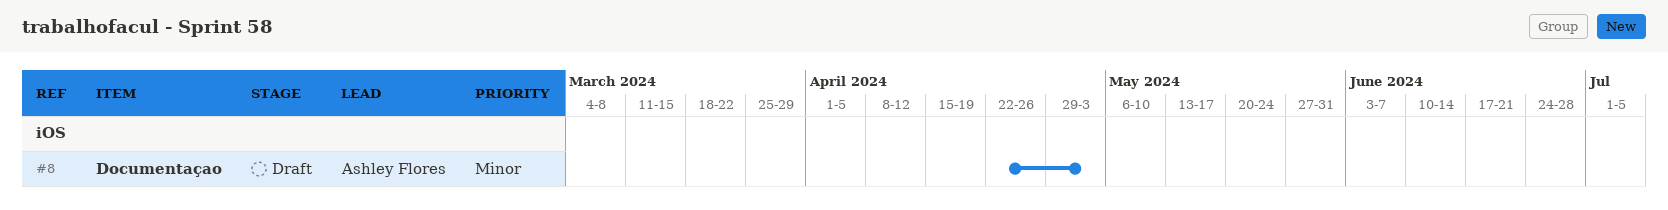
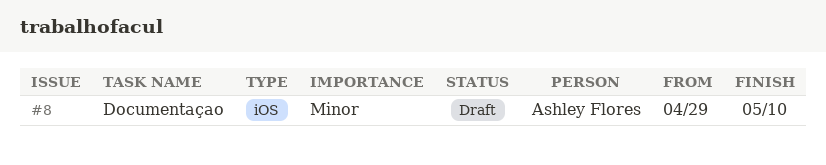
#8, start: Apr 22 -> Apr 29
#8, due: May 3 -> May 10

